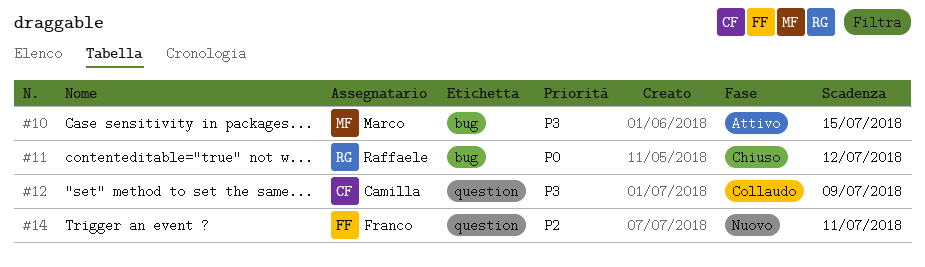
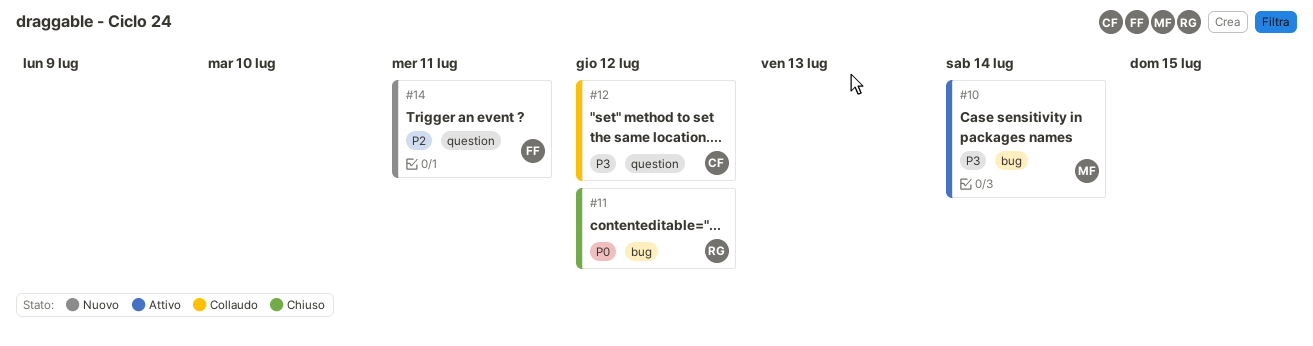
#10, due: Jul 15 -> Jul 14
#12, due: Jul 9 -> Jul 12

